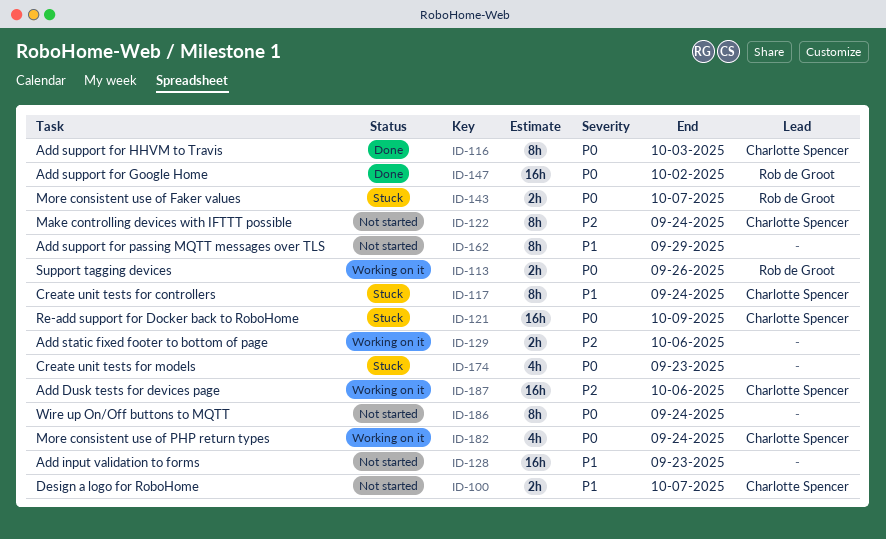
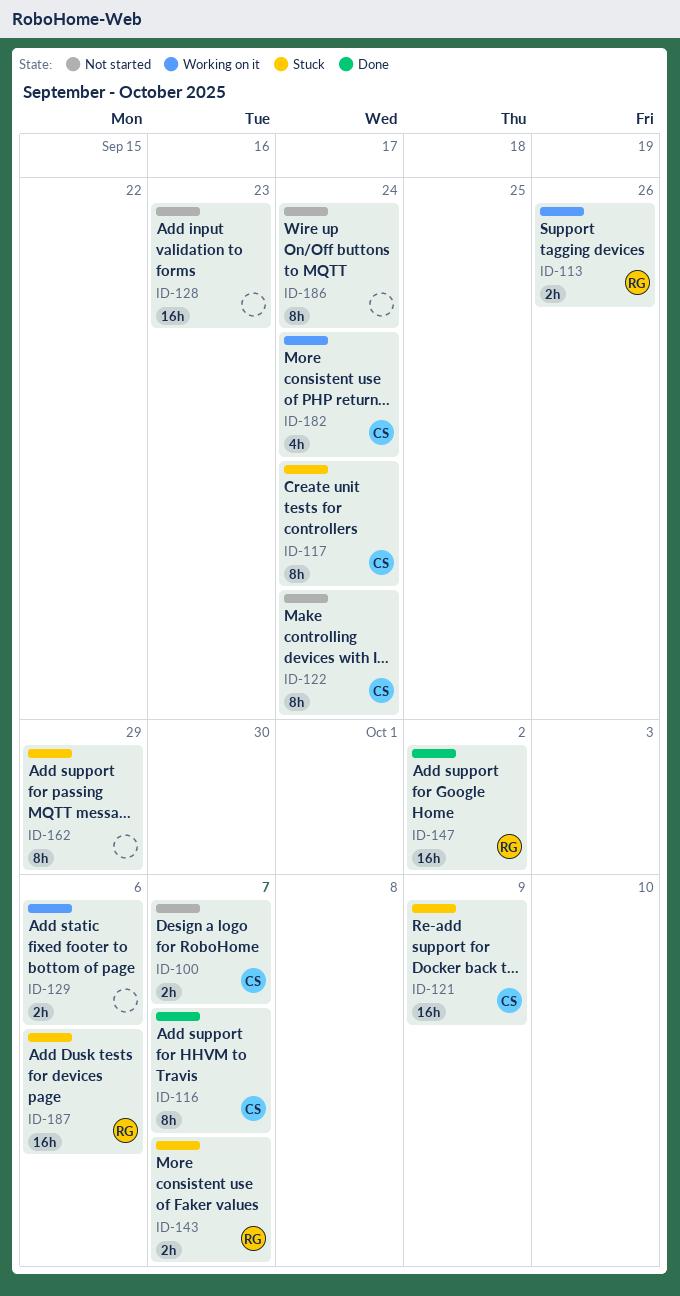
ID-116, due: Oct 3 -> Oct 7
ID-162, status: Not started -> Stuck
ID-174: present -> none
ID-187, status: Working on it -> Stuck
ID-187, owner: Charlotte Spencer -> Rob de Groot

